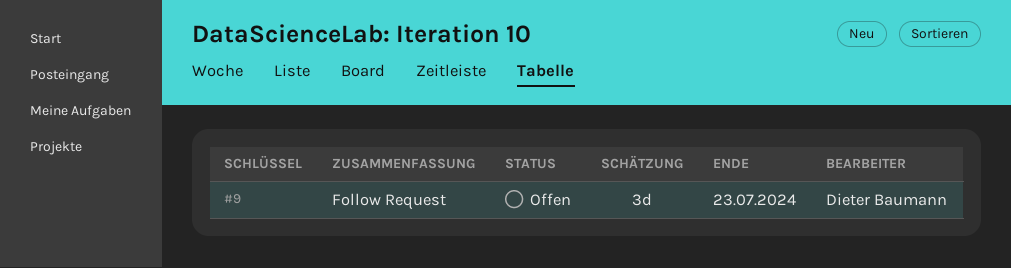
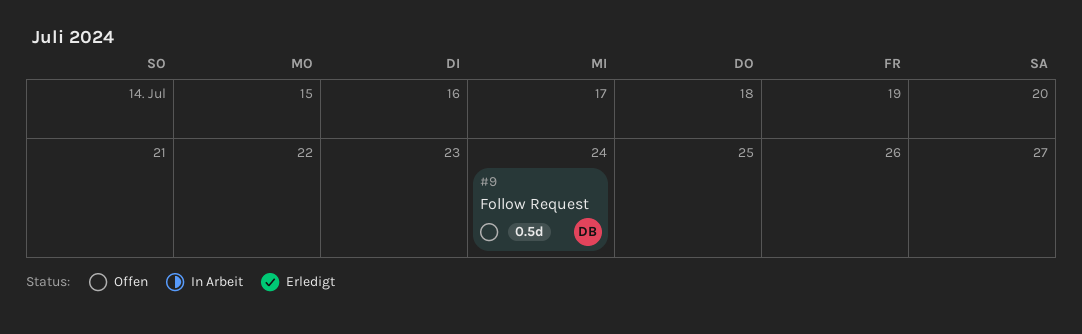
#9, estimate: 3d -> 0.5d
#9, due: Jul 23 -> Jul 24

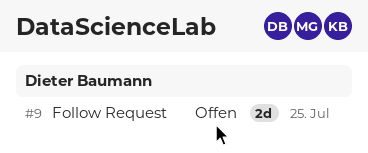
#9, estimate: 0.5d -> 2d
#9, due: Jul 24 -> Jul 25

